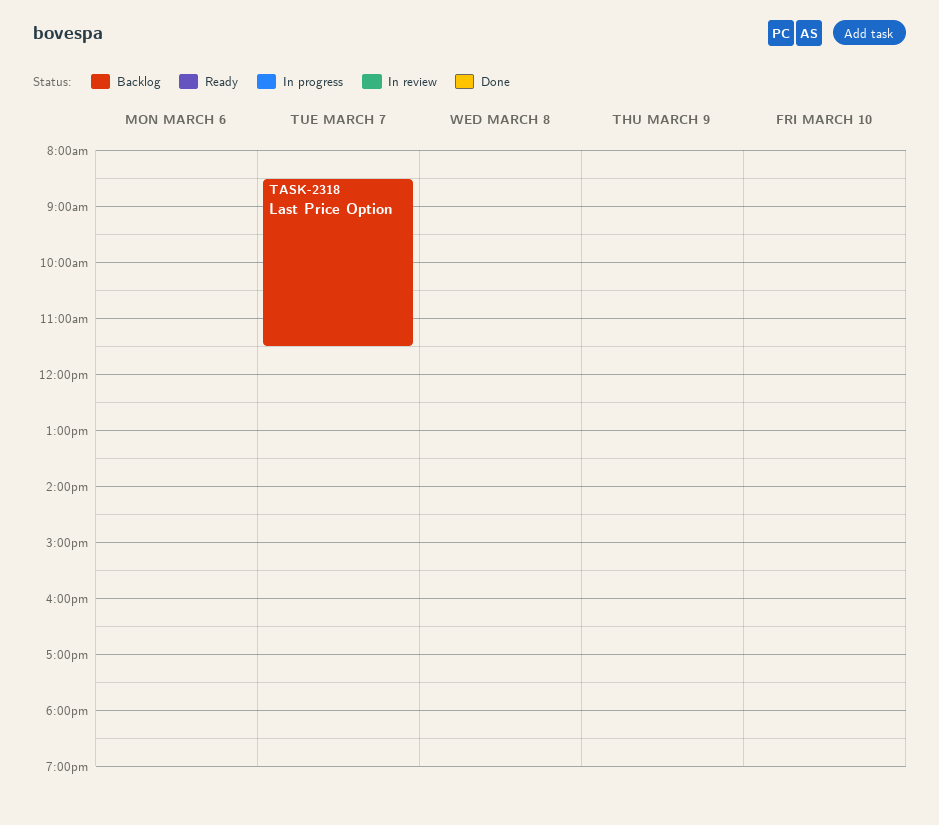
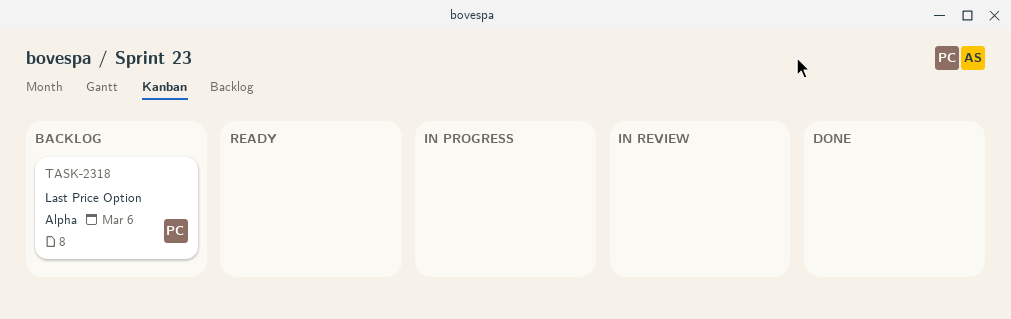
TASK-2318, day: Mar 7 -> Mar 6

